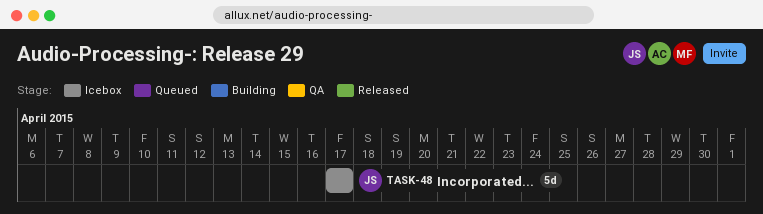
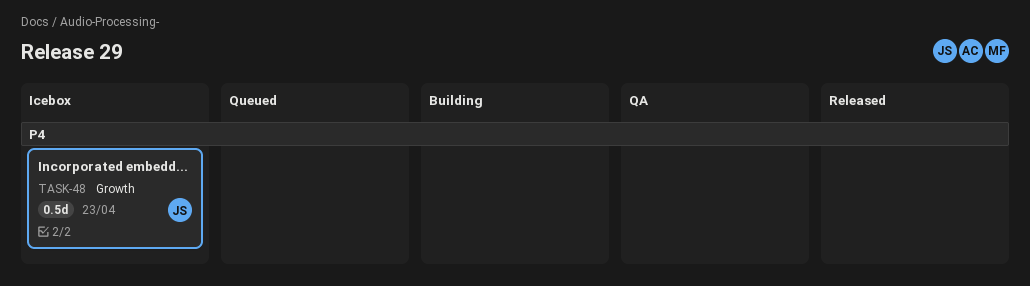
TASK-48, estimate: 5d -> 0.5d
TASK-48, due: Apr 17 -> Apr 23

